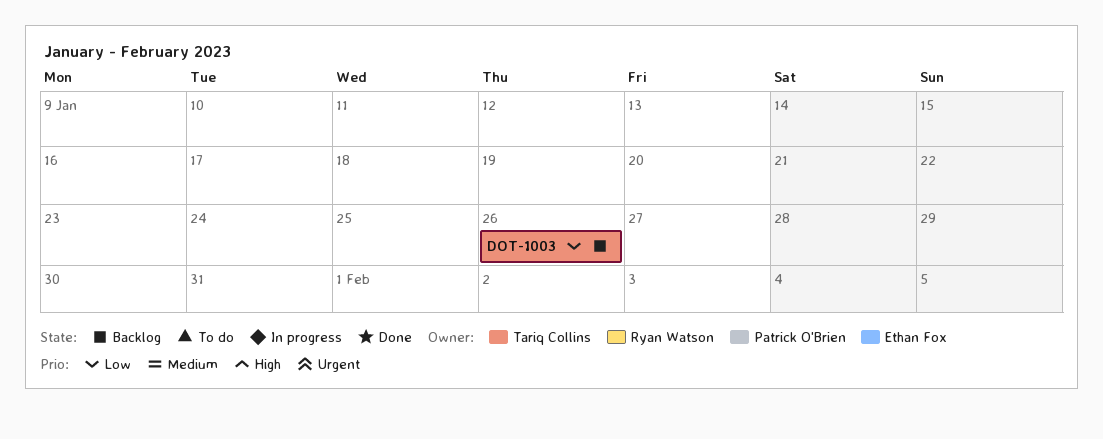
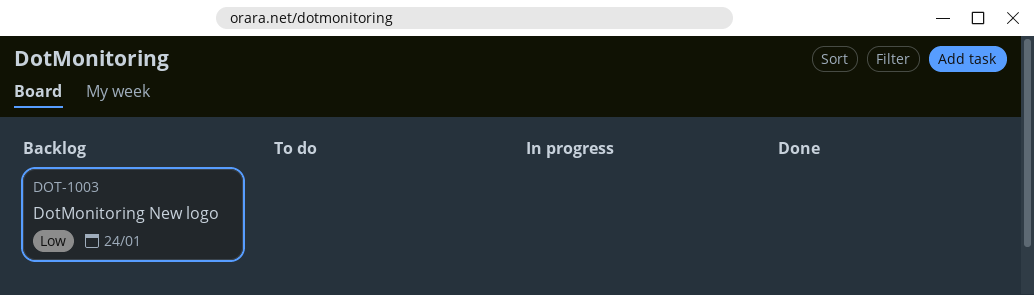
DOT-1003, due: Jan 26 -> Jan 24

